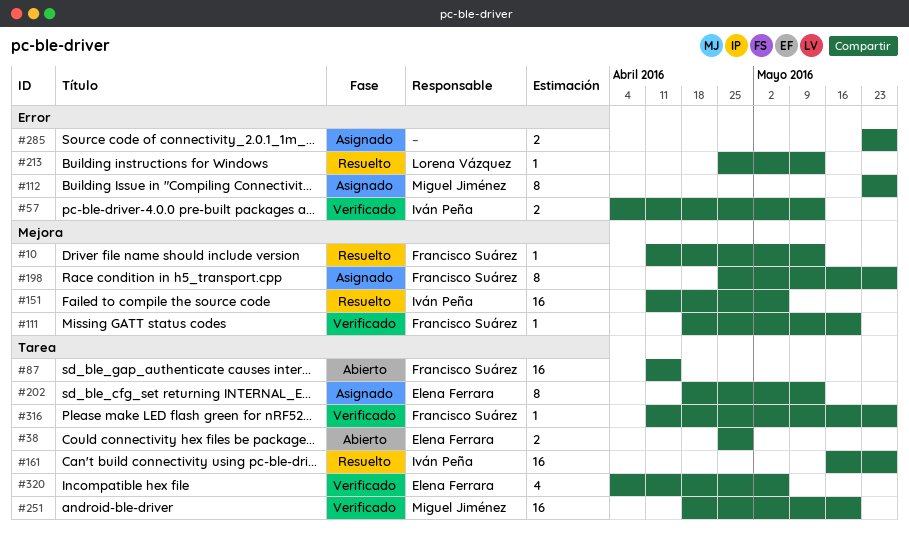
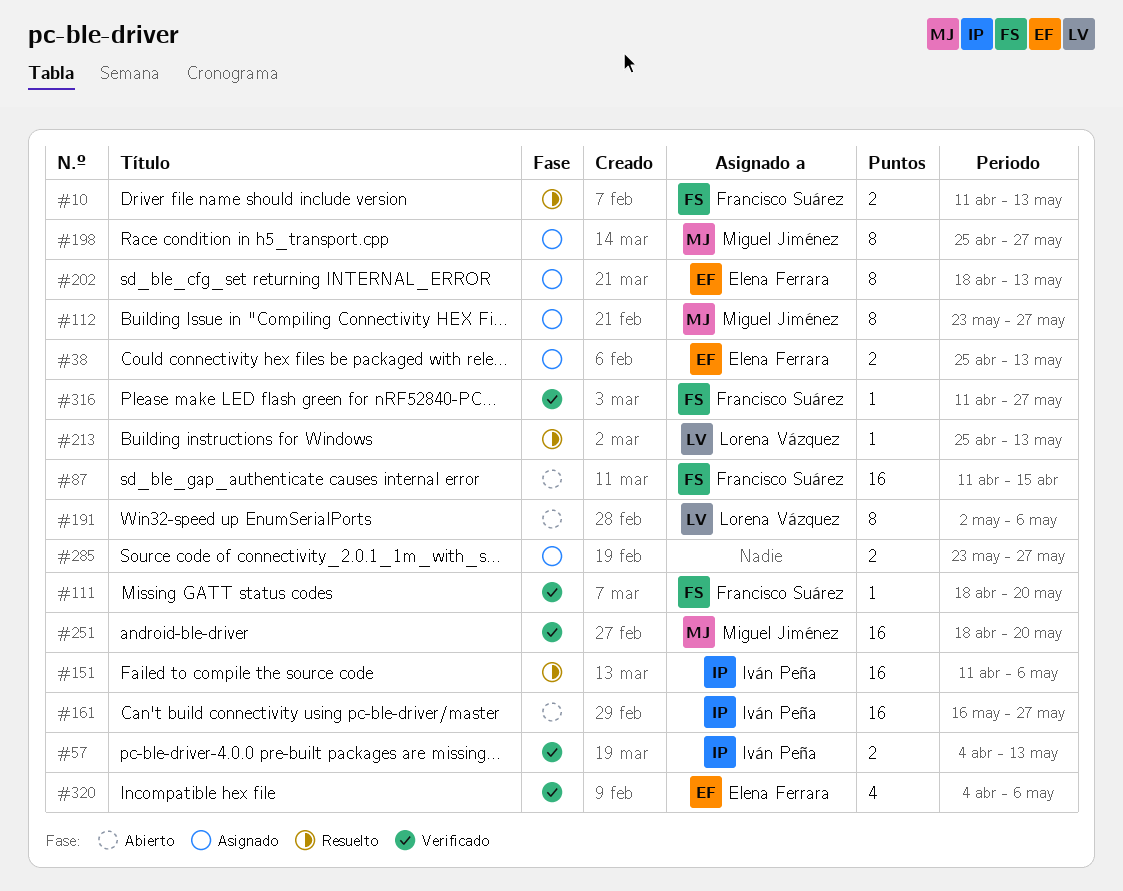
#10, estimate: 1 -> 2
#38, status: Abierto -> Asignado
#38, due: Apr 29 -> May 13
#161, status: Resuelto -> Abierto
#191: none -> present
#198, owner: Francisco Suárez -> Miguel Jiménez

